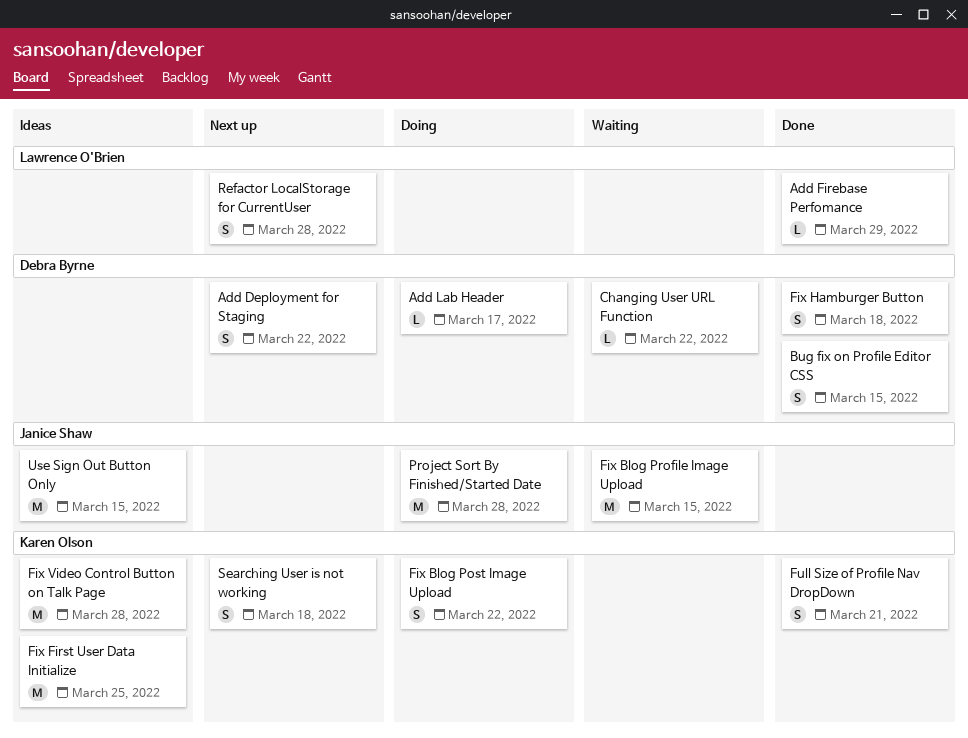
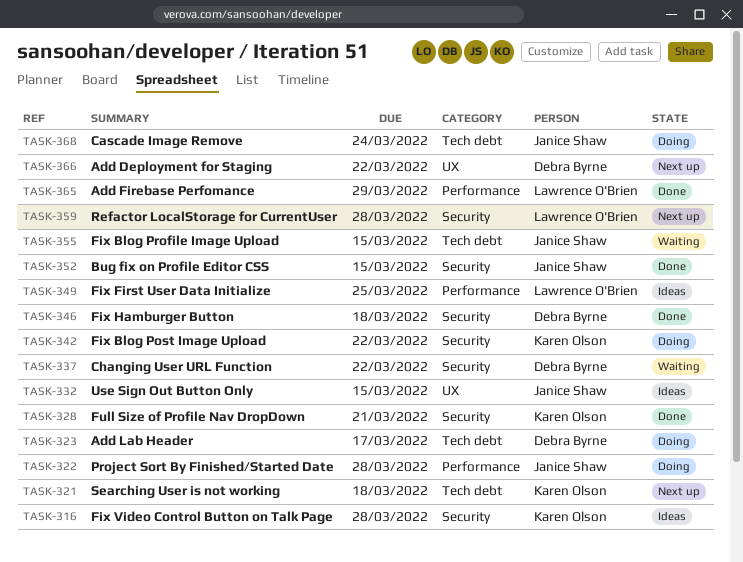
Bug fix on Profile Editor CSS, owner: Debra Byrne -> Janice Shaw
Cascade Image Remove: none -> present
Fix First User Data Initialize, owner: Karen Olson -> Lawrence O'Brien

